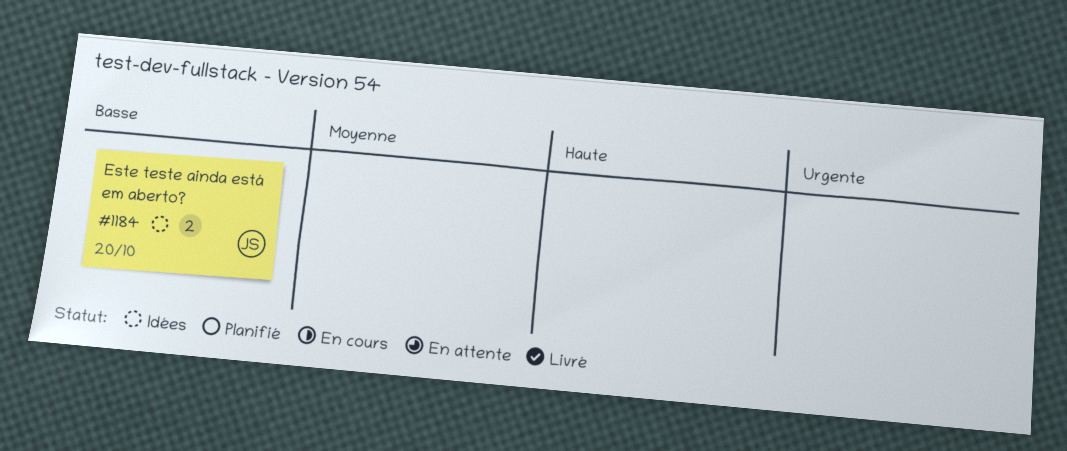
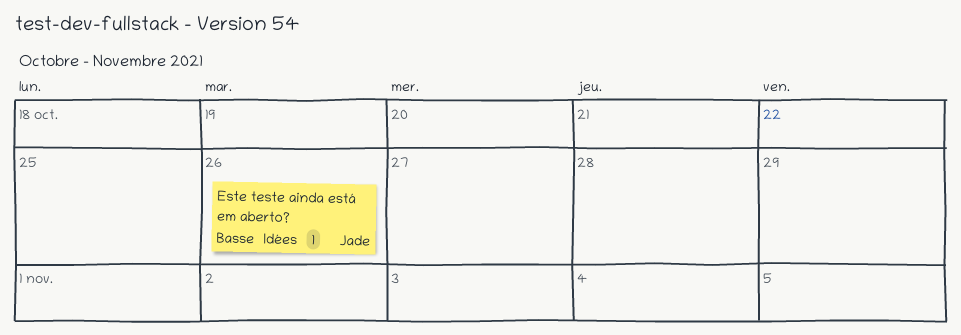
Este teste ainda está em aberto?, estimate: 2 -> 1
Este teste ainda está em aberto?, due: Oct 20 -> Oct 26

